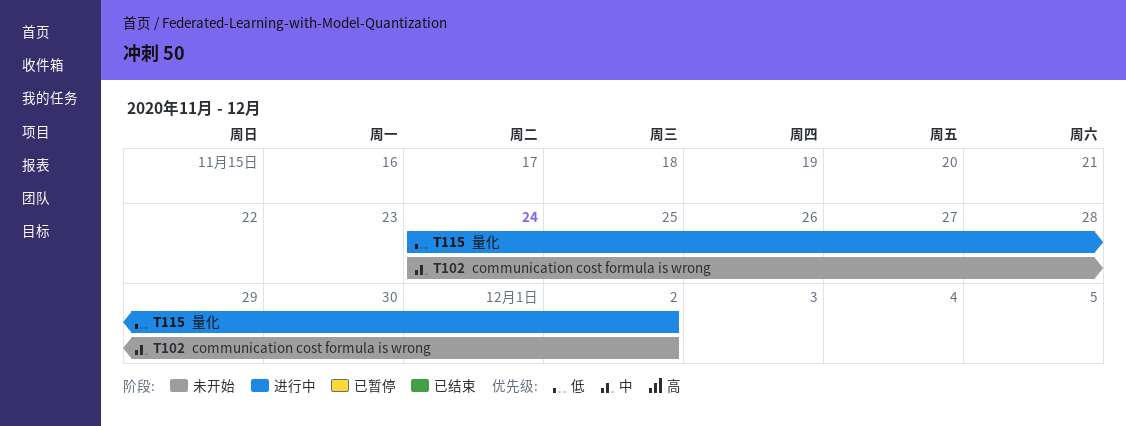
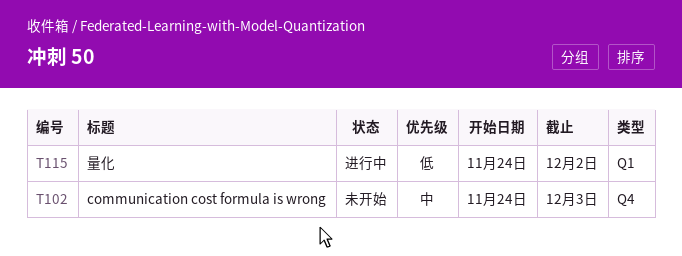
T102, due: Dec 2 -> Dec 3

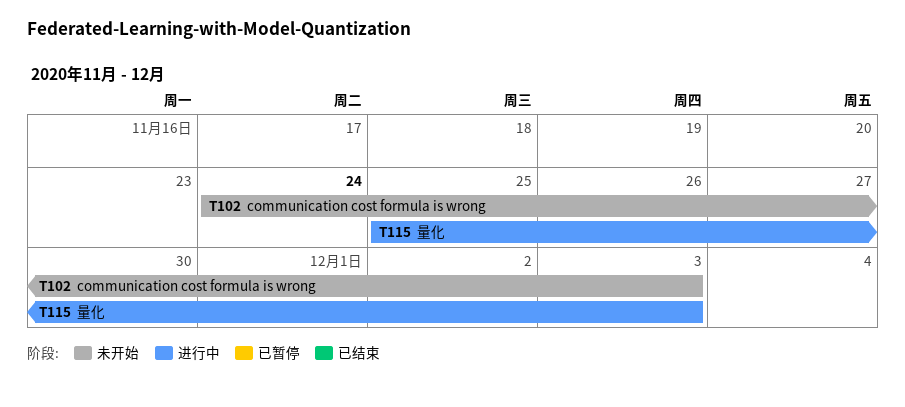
T115, start: Nov 24 -> Nov 25
T115, due: Dec 2 -> Dec 3

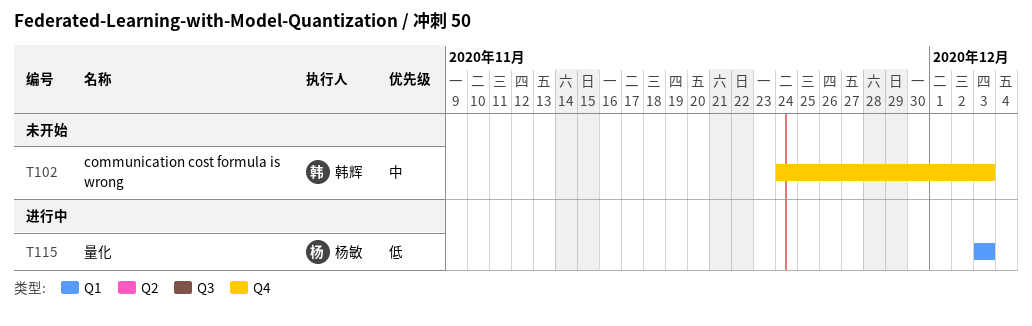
T115, start: Nov 25 -> Dec 3

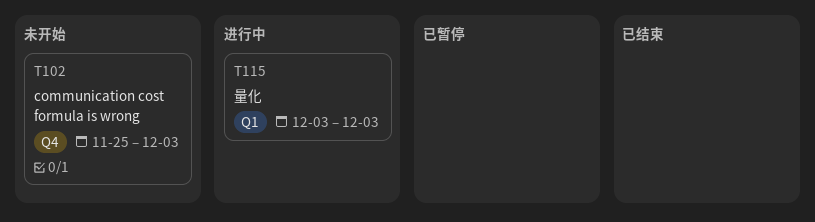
T102, start: Nov 24 -> Nov 25

